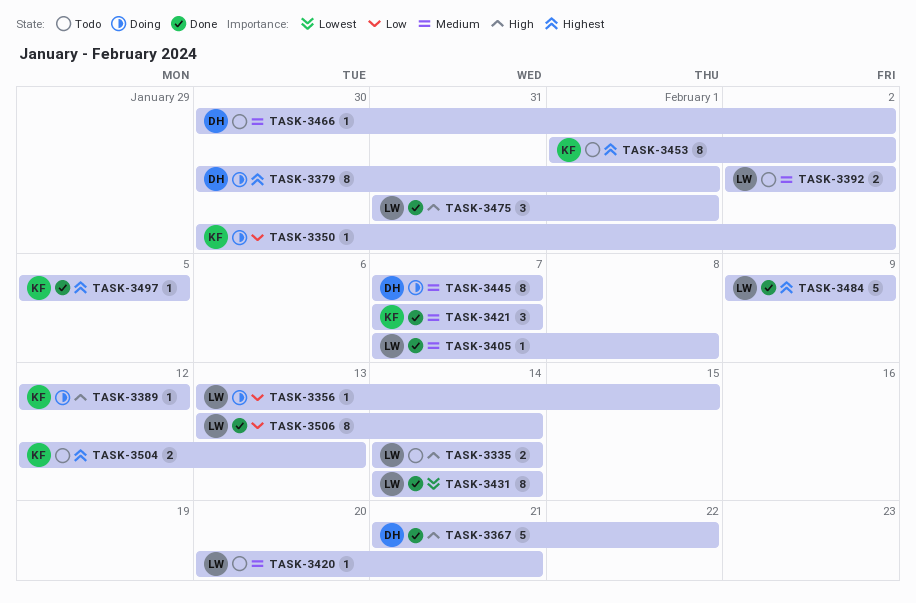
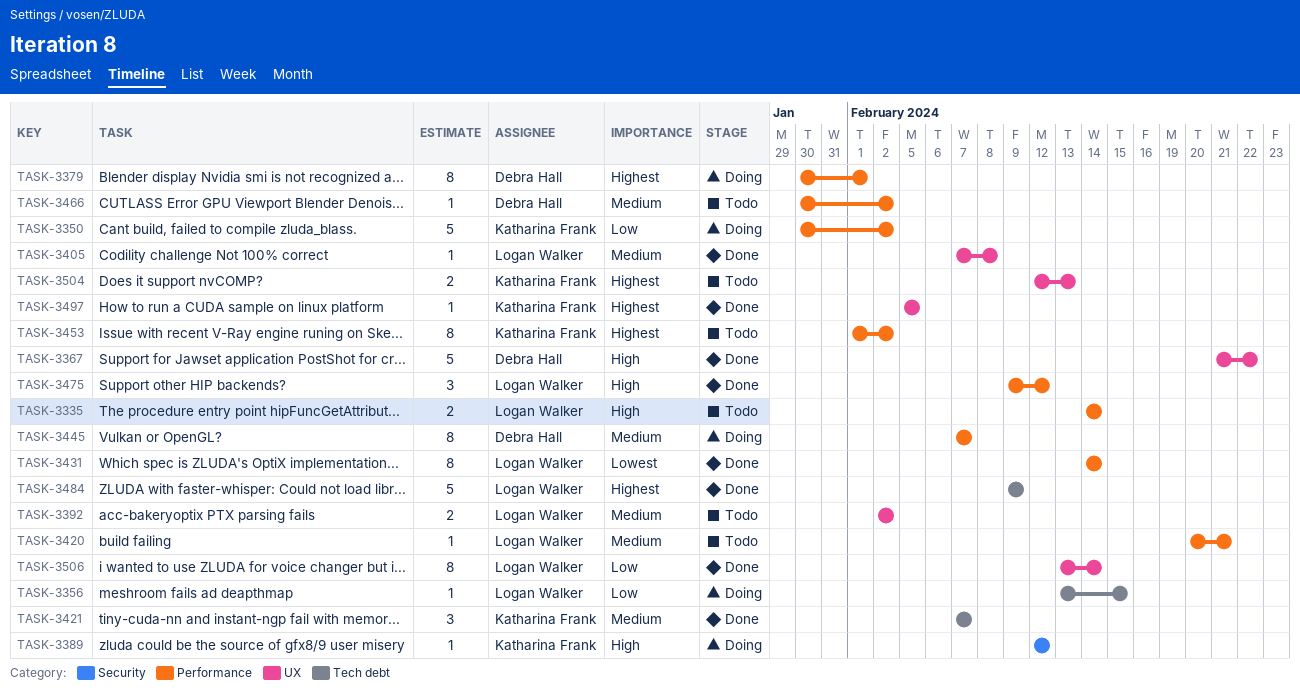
TASK-3350, estimate: 1 -> 5
TASK-3475, start: Jan 31 -> Feb 9
TASK-3475, due: Feb 1 -> Feb 12

